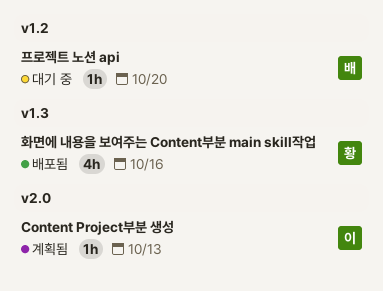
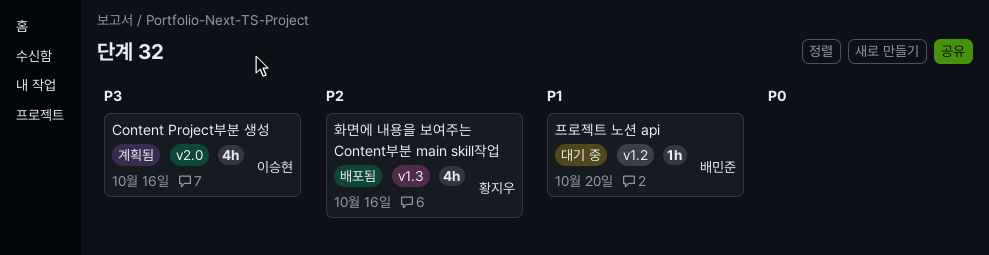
Content Project부분 생성, estimate: 1h -> 4h
Content Project부분 생성, due: Oct 13 -> Oct 16

